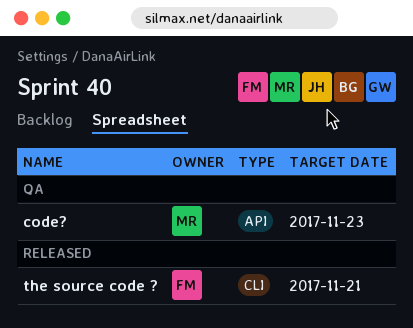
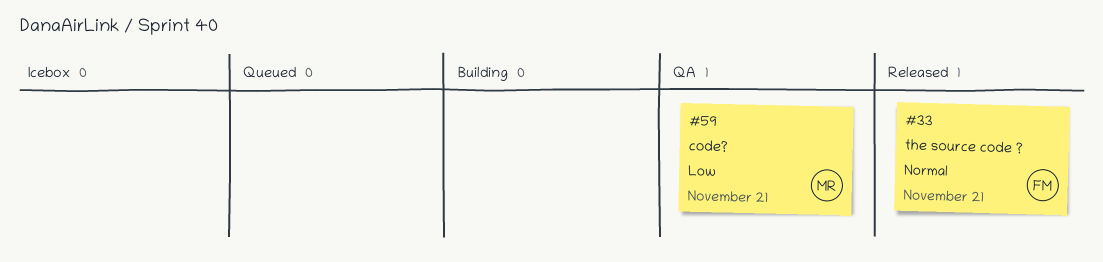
code?, due: Nov 23 -> Nov 21

